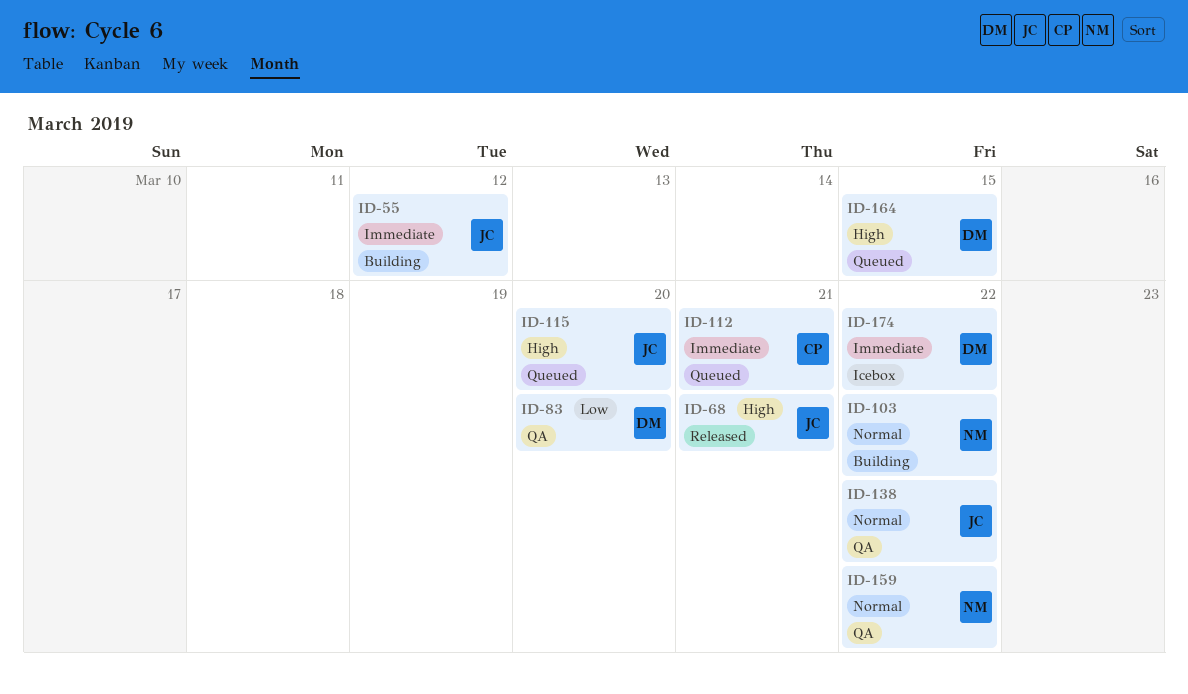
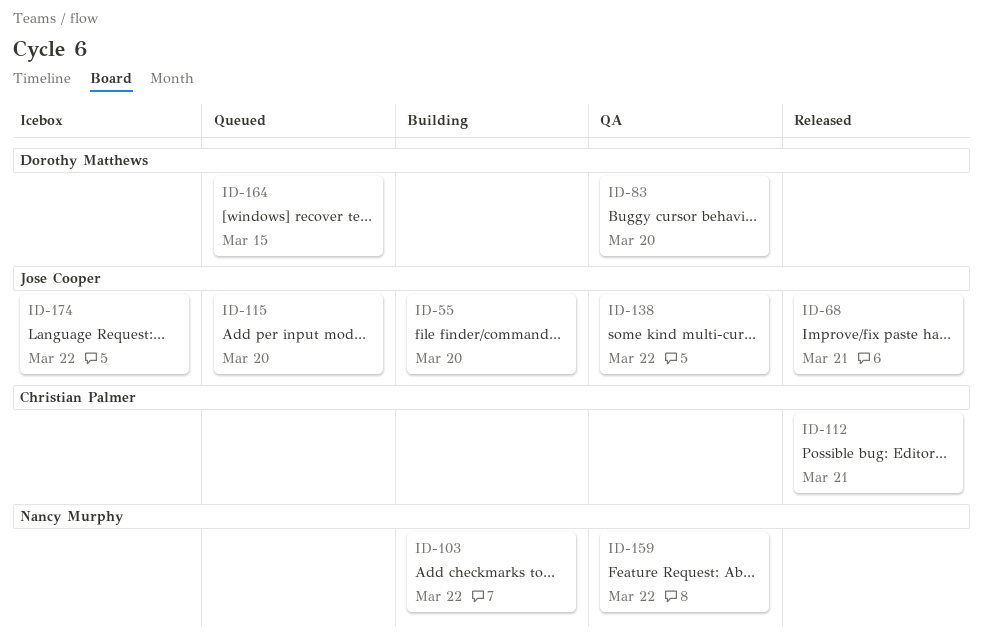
ID-55, due: Mar 12 -> Mar 20
ID-112, status: Queued -> Released
ID-174, owner: Dorothy Matthews -> Jose Cooper

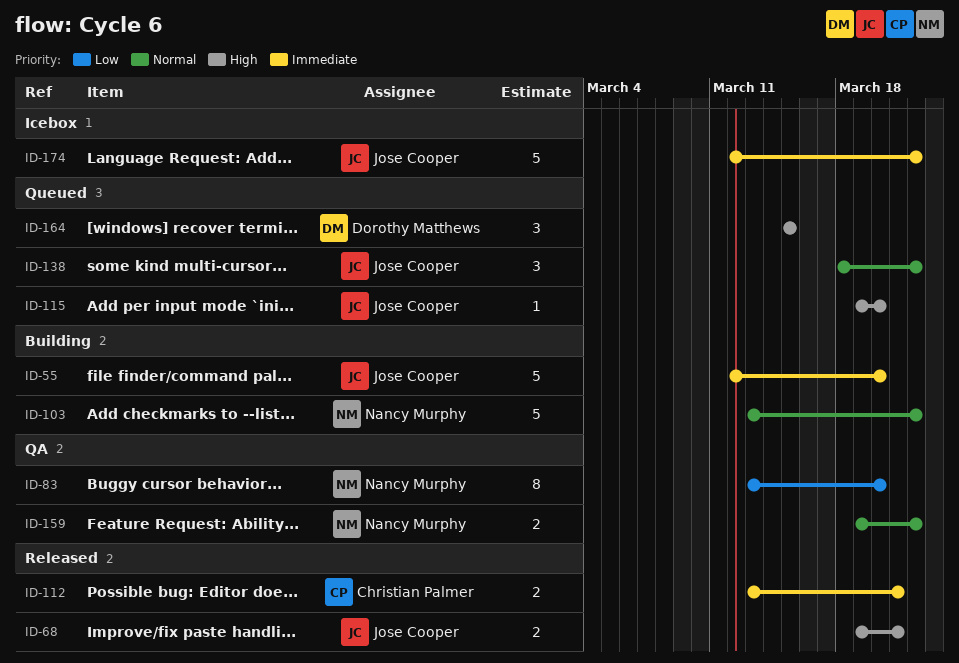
ID-83, owner: Dorothy Matthews -> Nancy Murphy
ID-138, status: QA -> Queued

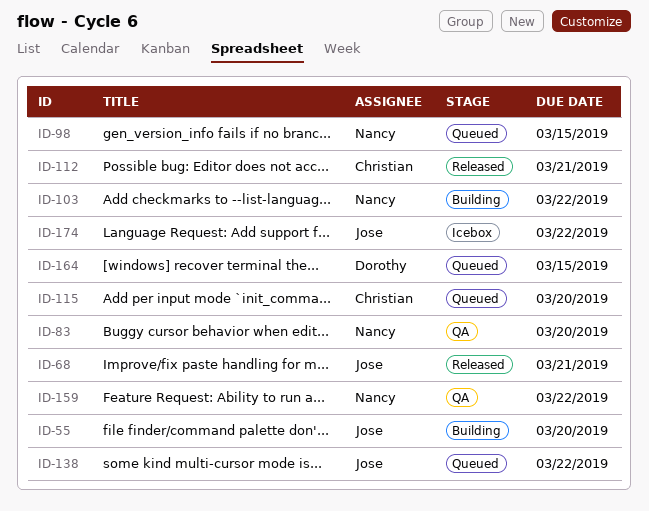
ID-98: none -> present
ID-115, owner: Jose Cooper -> Christian Palmer

